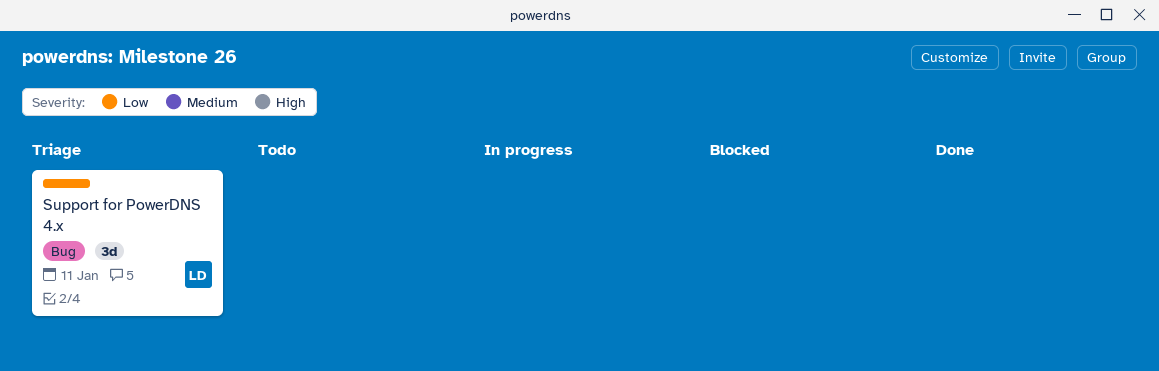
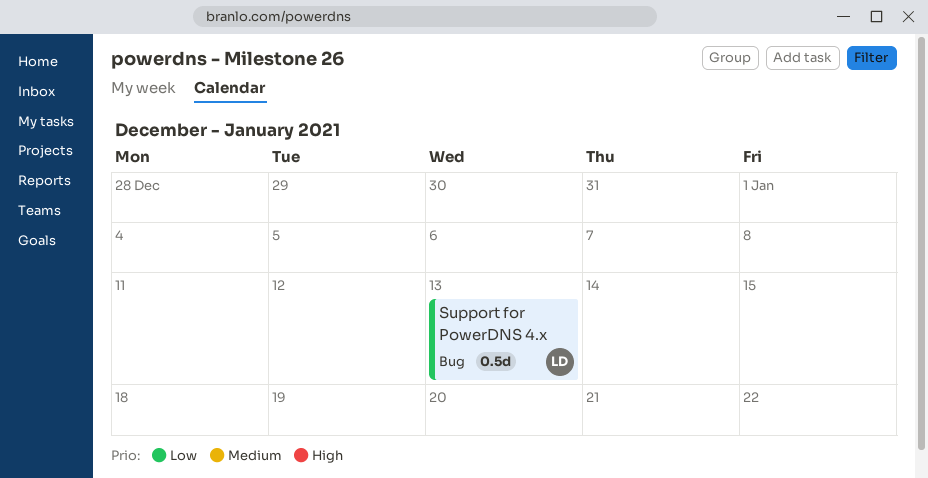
Support for PowerDNS 4.x, estimate: 3d -> 0.5d
Support for PowerDNS 4.x, due: Jan 11 -> Jan 13

